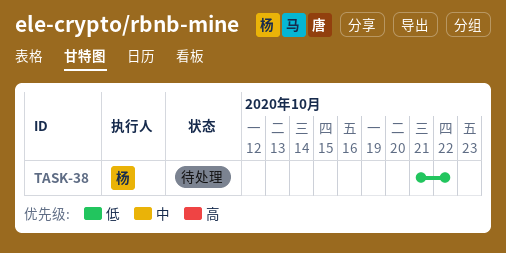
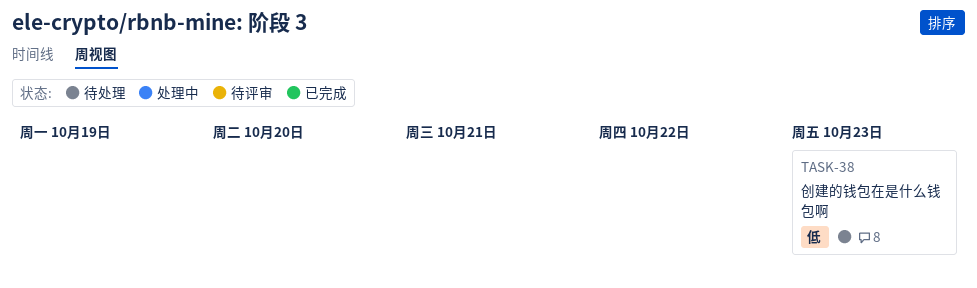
TASK-38, due: Oct 22 -> Oct 23

